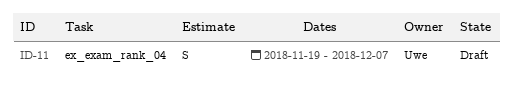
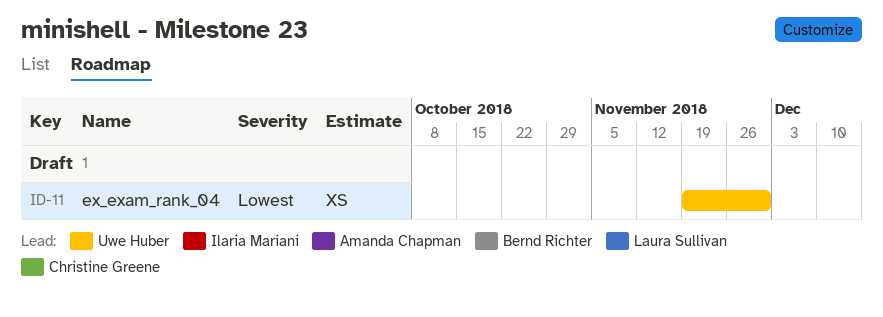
ID-11, estimate: S -> XS
ID-11, due: Dec 7 -> Nov 30

